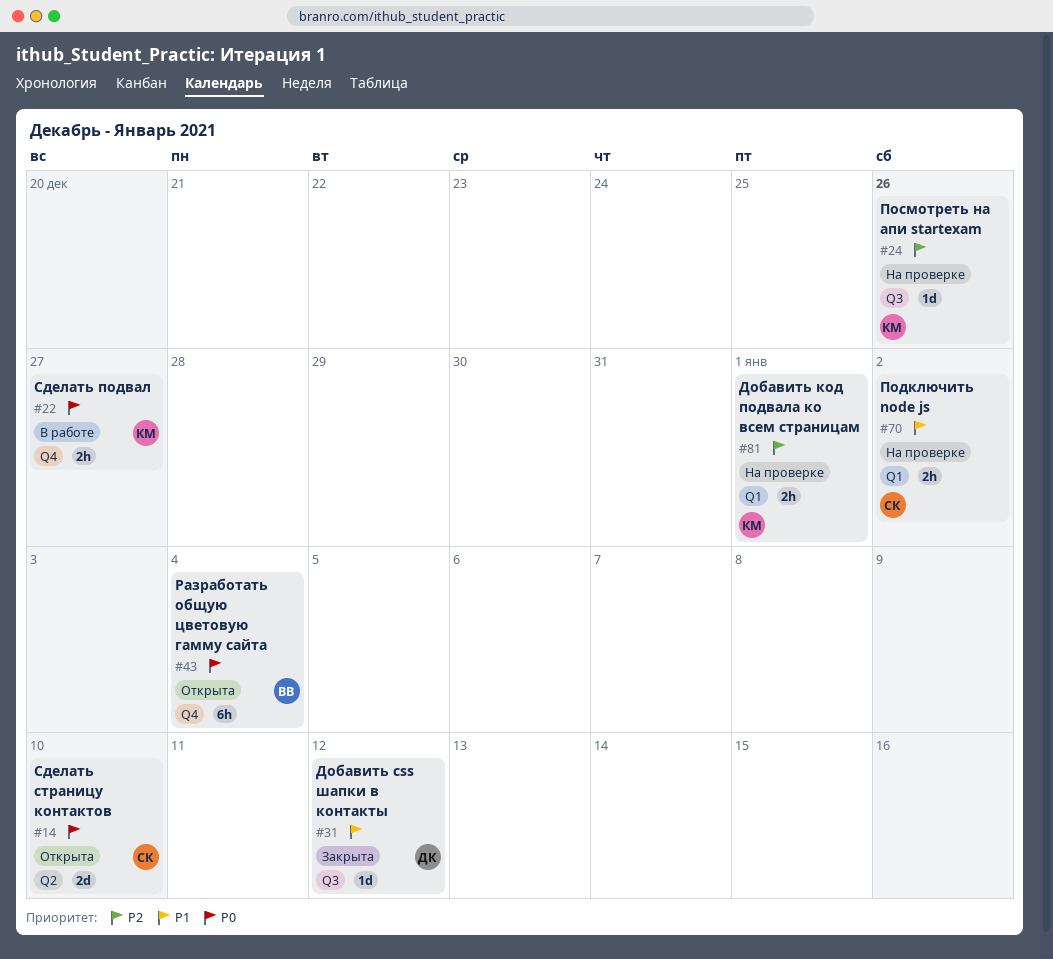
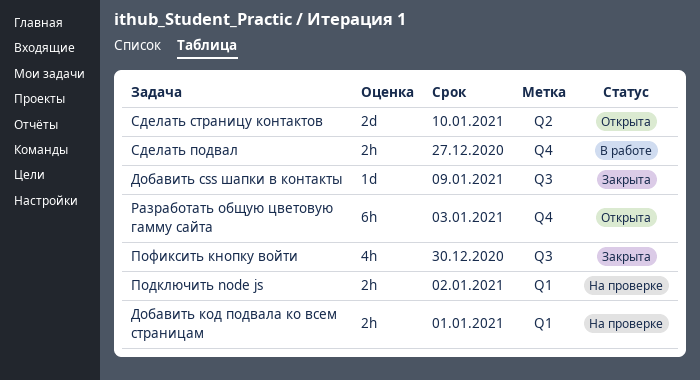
Добавить css шапки в контакты, due: Jan 12 -> Jan 9
Посмотреть на апи startexam: present -> none
Пофиксить кнопку войти: none -> present
Разработать общую цветовую гамму сайта, due: Jan 4 -> Jan 3

